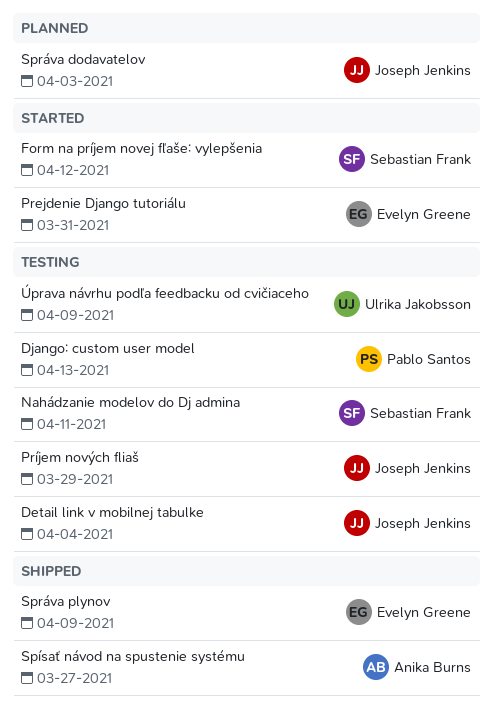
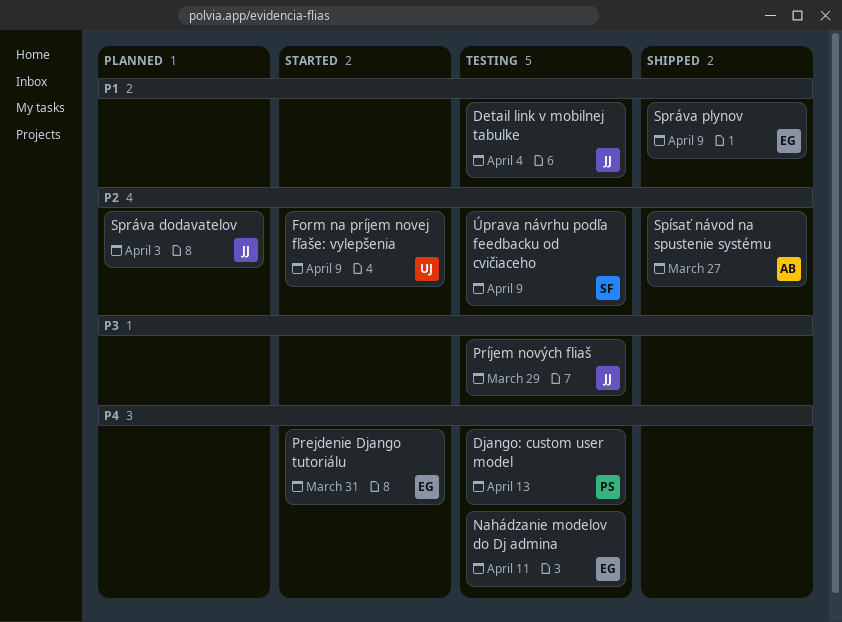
Form na príjem novej fľaše: vylepšenia, owner: Sebastian Frank -> Ulrika Jakobsson
Form na príjem novej fľaše: vylepšenia, due: Apr 12 -> Apr 9
Nahádzanie modelov do Dj admina, owner: Sebastian Frank -> Evelyn Greene
Úprava návrhu podľa feedbacku od cvičiaceho, owner: Ulrika Jakobsson -> Sebastian Frank

